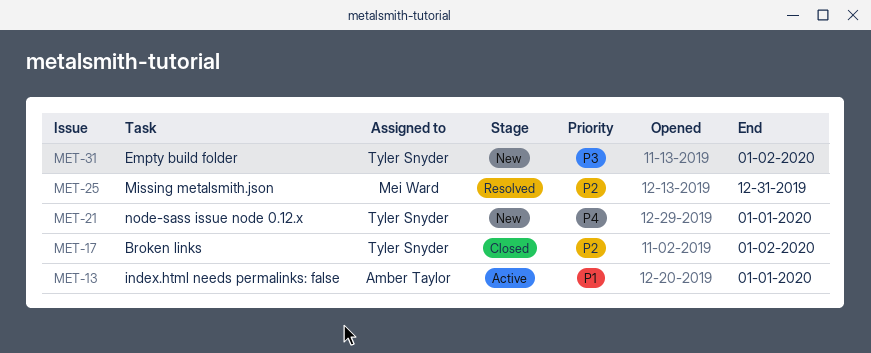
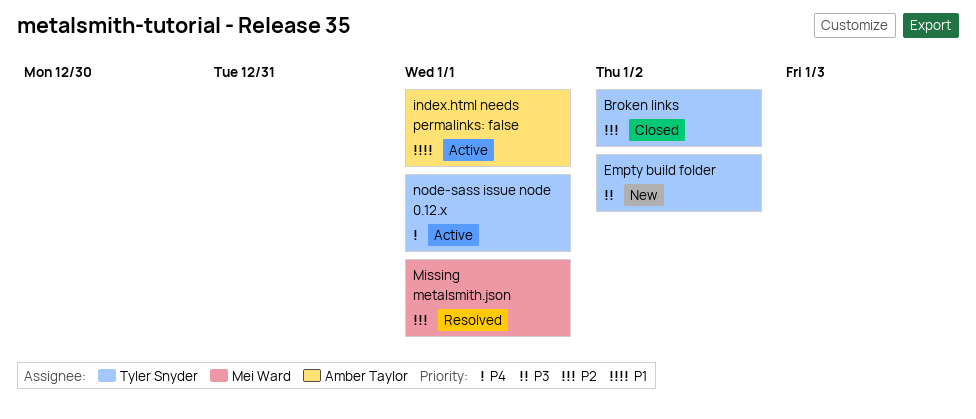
Missing metalsmith.json, due: Dec 31 -> Jan 1
node-sass issue node 0.12.x, status: New -> Active

